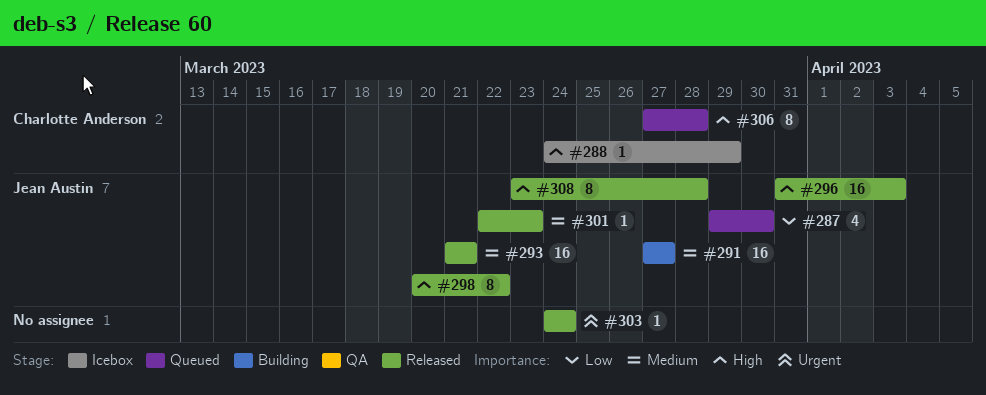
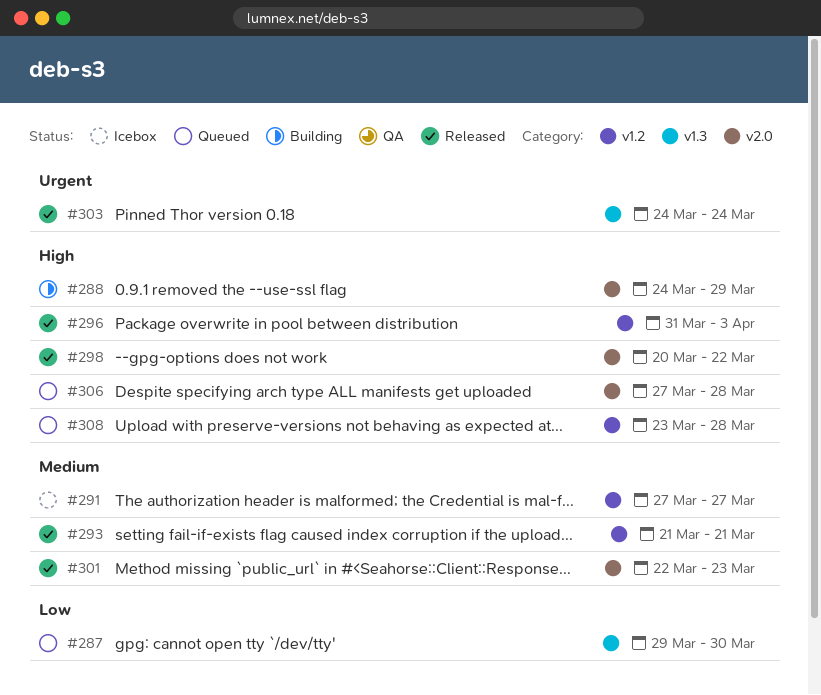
#288, status: Icebox -> Building
#291, status: Building -> Icebox
#308, status: Released -> Queued

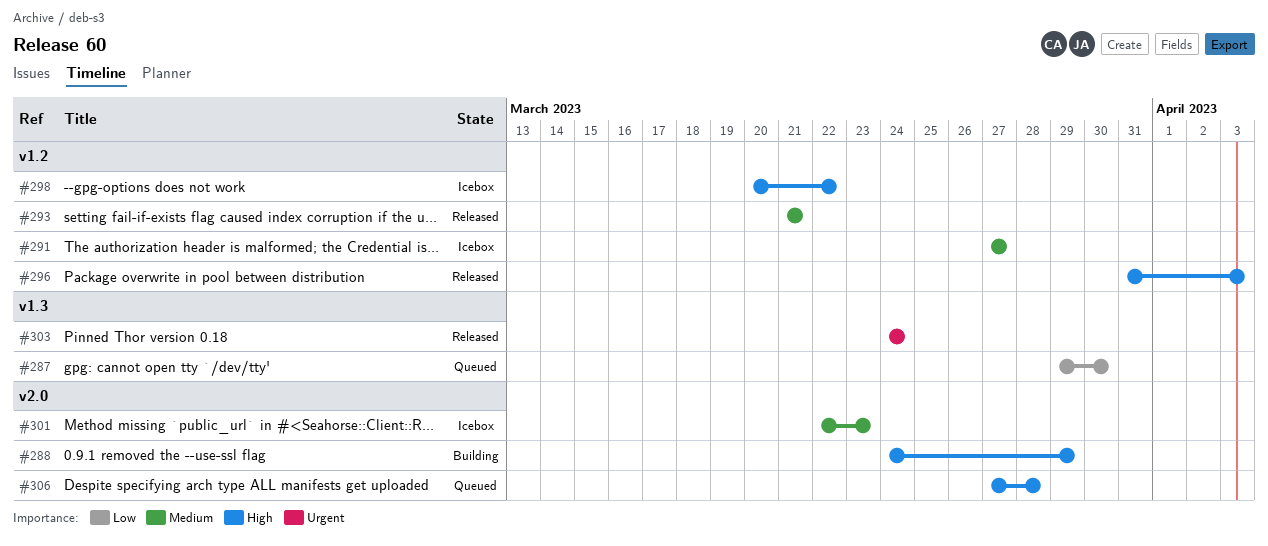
#298, status: Released -> Icebox
#298, label: v2.0 -> v1.2
#301, status: Released -> Icebox
#308: present -> none

